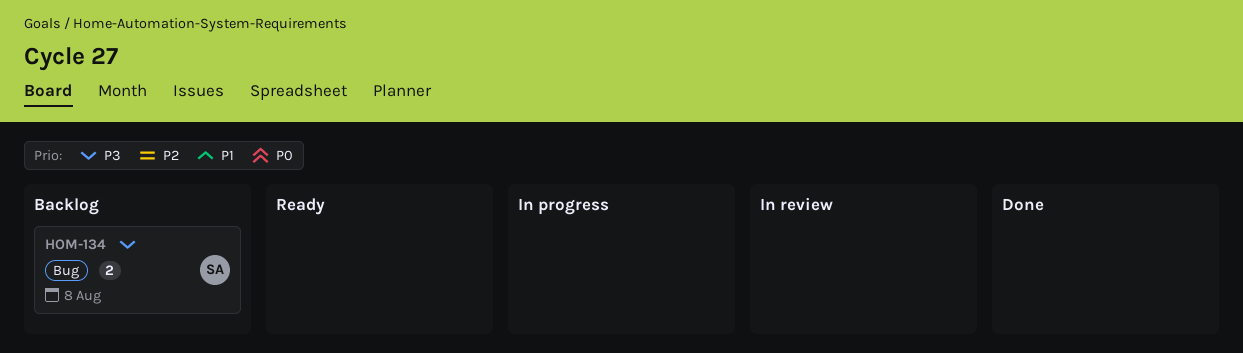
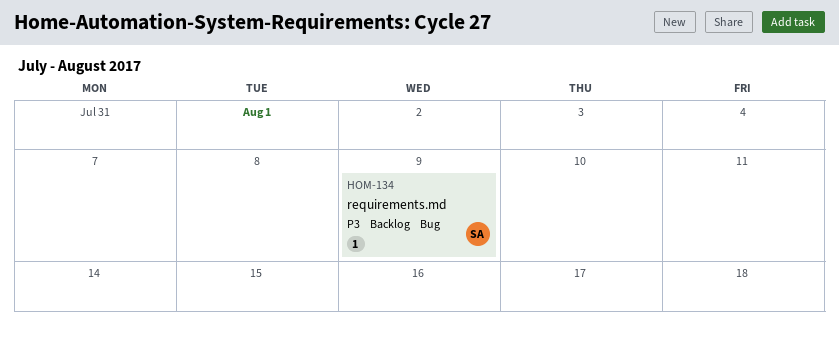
HOM-134, estimate: 2 -> 1
HOM-134, due: Aug 8 -> Aug 9

